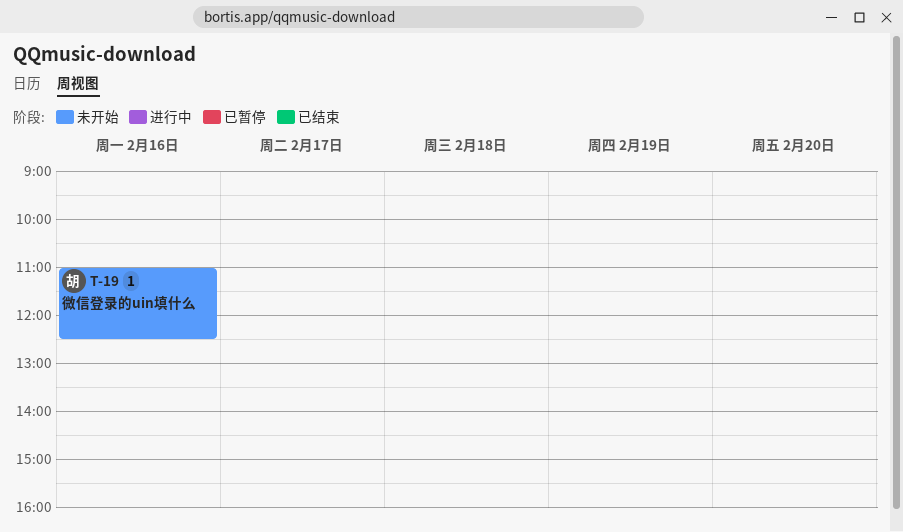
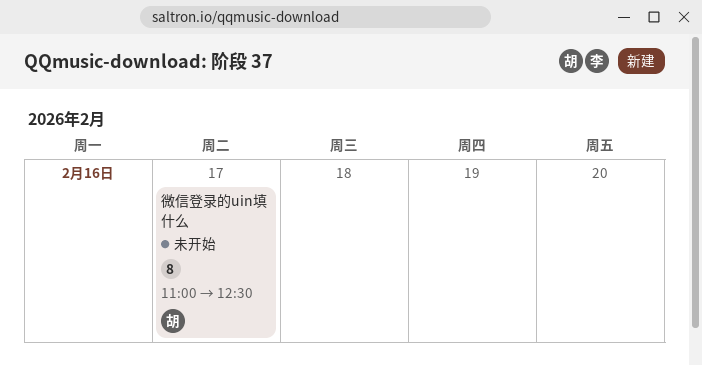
微信登录的uin填什么, estimate: 1 -> 8
微信登录的uin填什么, day: Feb 16 -> Feb 17

